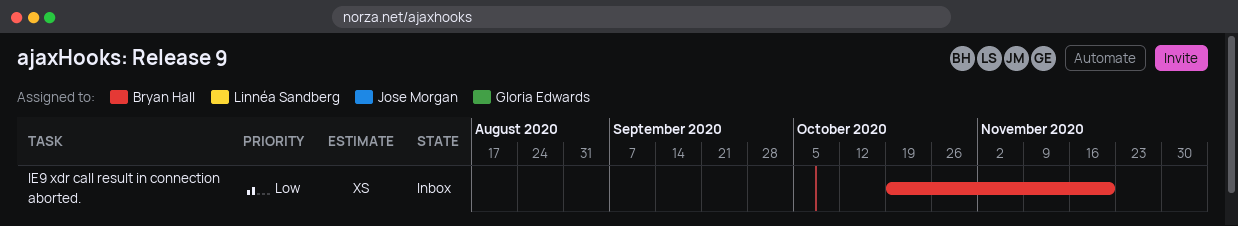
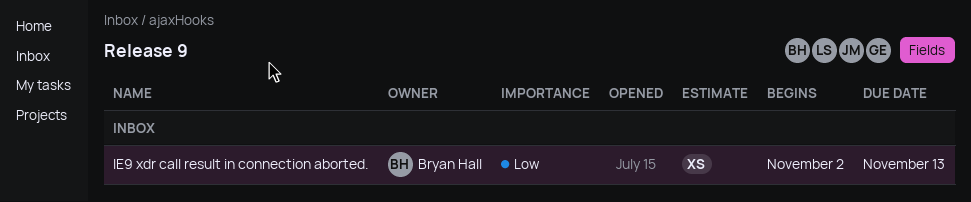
IE9 xdr call result in connection aborted., start: Oct 19 -> Nov 2
IE9 xdr call result in connection aborted., due: Nov 20 -> Nov 13

